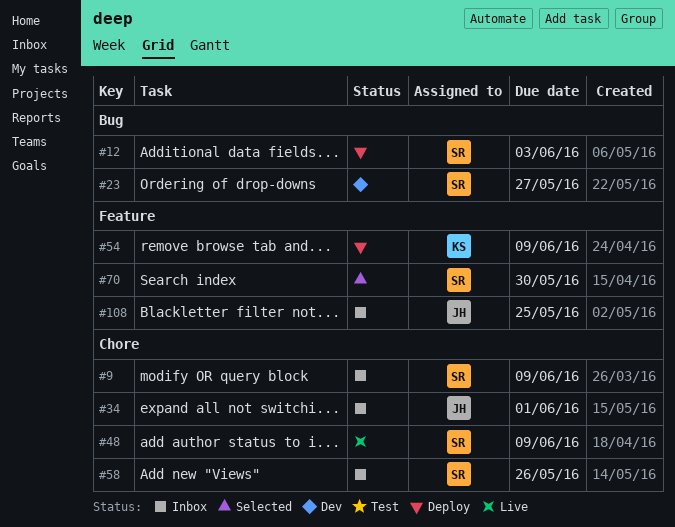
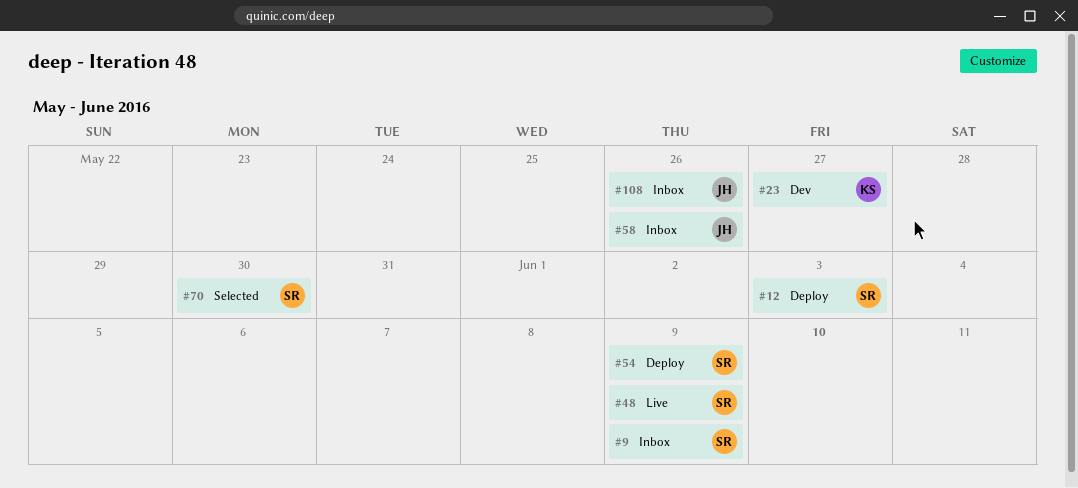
#23, owner: SR -> KS
#34: present -> none
#54, owner: KS -> SR
#58, owner: SR -> JH
#108, due: May 25 -> May 26

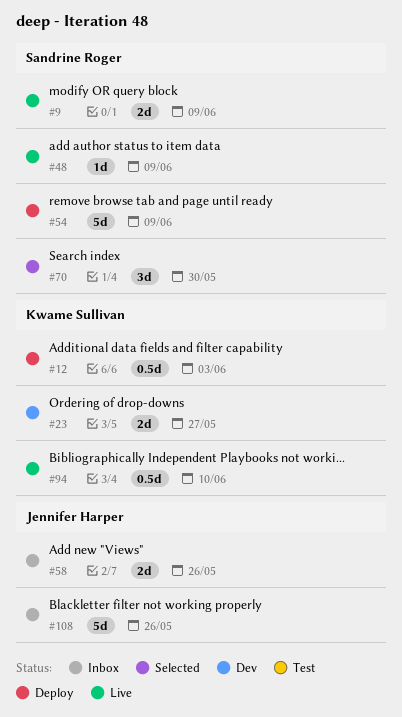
#9, status: Inbox -> Live
#12, owner: Sandrine Roger -> Kwame Sullivan
#94: none -> present

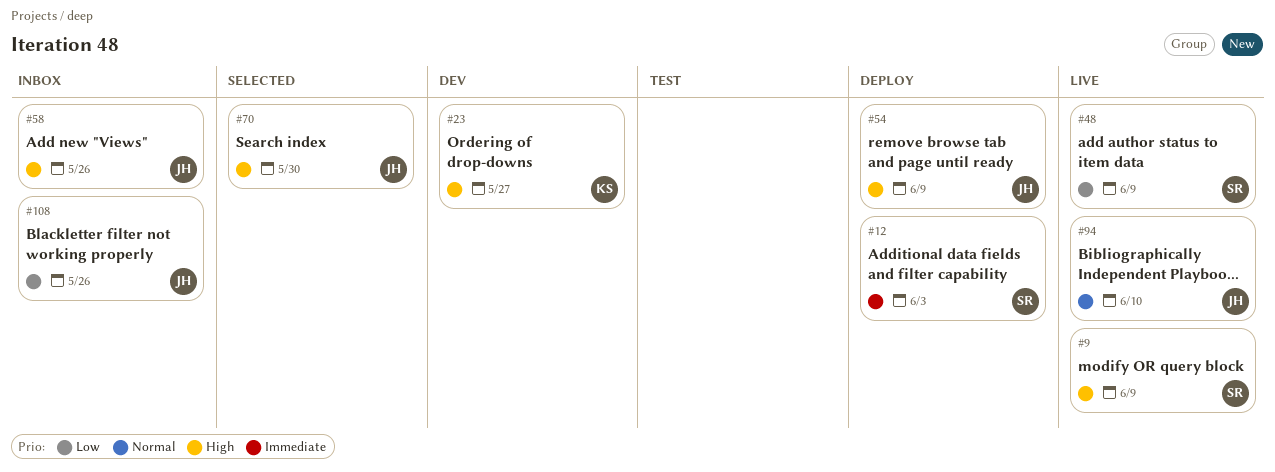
#12, owner: Kwame Sullivan -> Sandrine Roger
#54, owner: Sandrine Roger -> Jennifer Harper
#70, owner: Sandrine Roger -> Jennifer Harper
#94, owner: Kwame Sullivan -> Jennifer Harper

